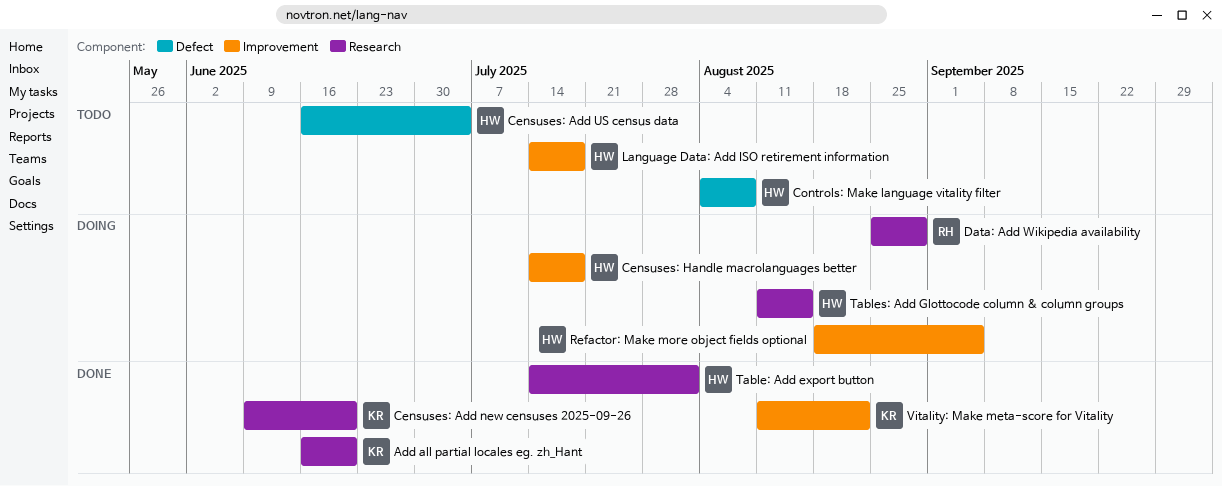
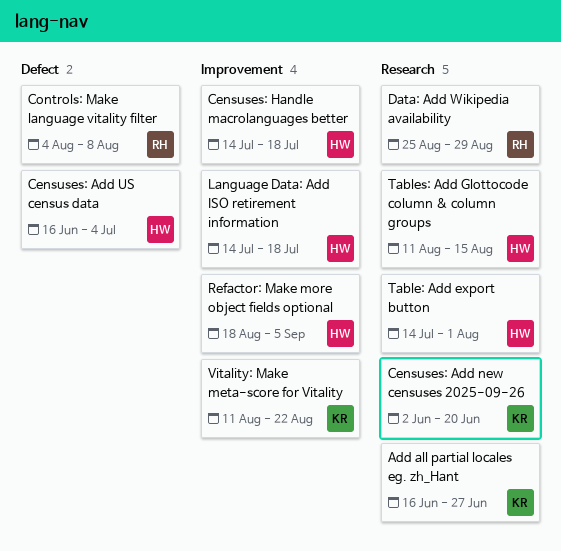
Add all partial locales eg. zh_Hant, due: Jun 20 -> Jun 27
Censuses: Add new censuses 2025-09-26, start: Jun 9 -> Jun 2
Controls: Make language vitality filter, owner: HW -> RH

